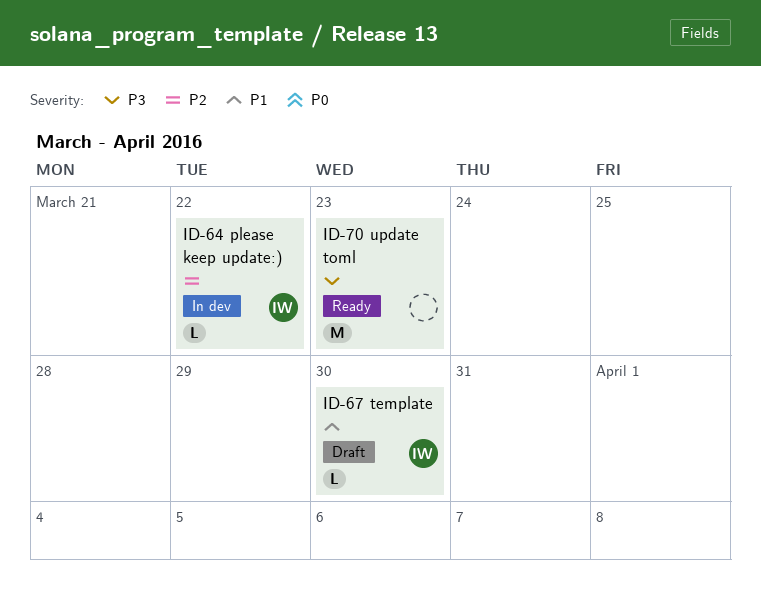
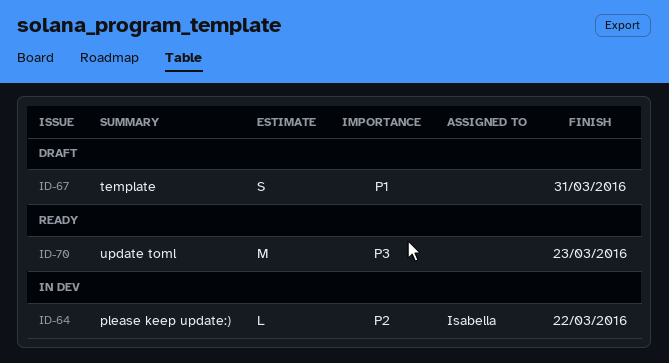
ID-67, owner: Isabella -> none
ID-67, estimate: L -> S
ID-67, due: Mar 30 -> Mar 31

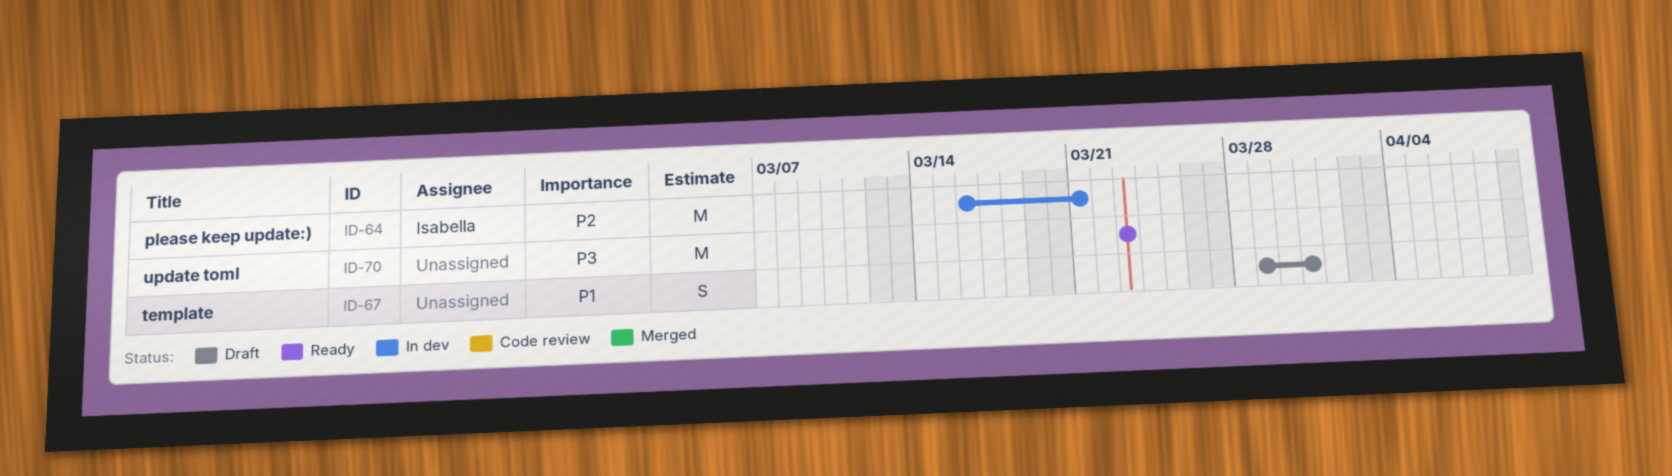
ID-64, estimate: L -> M
ID-64, due: Mar 22 -> Mar 21

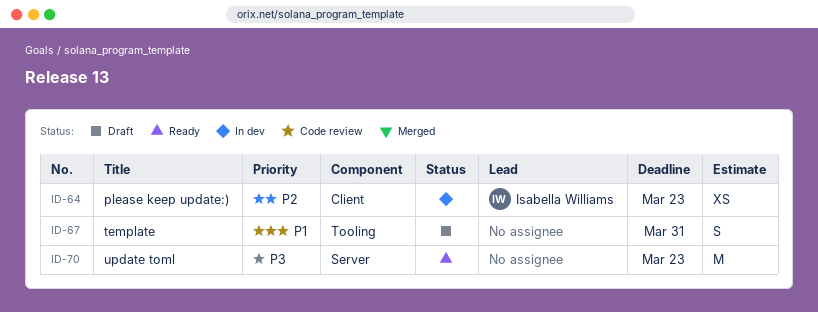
ID-64, estimate: M -> XS
ID-64, due: Mar 21 -> Mar 23

